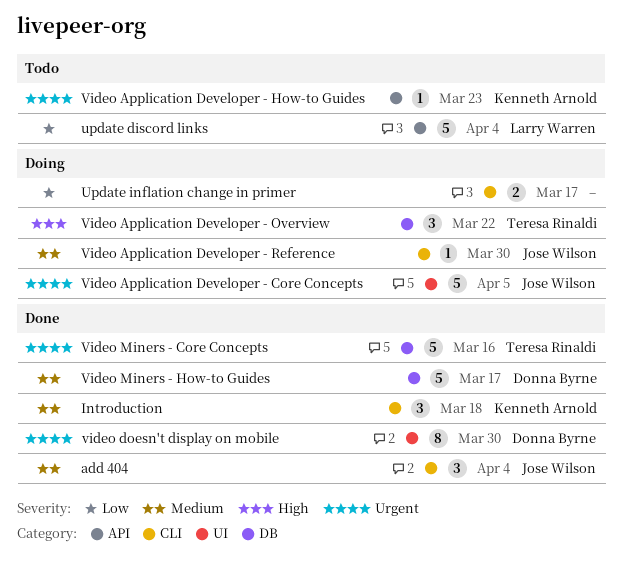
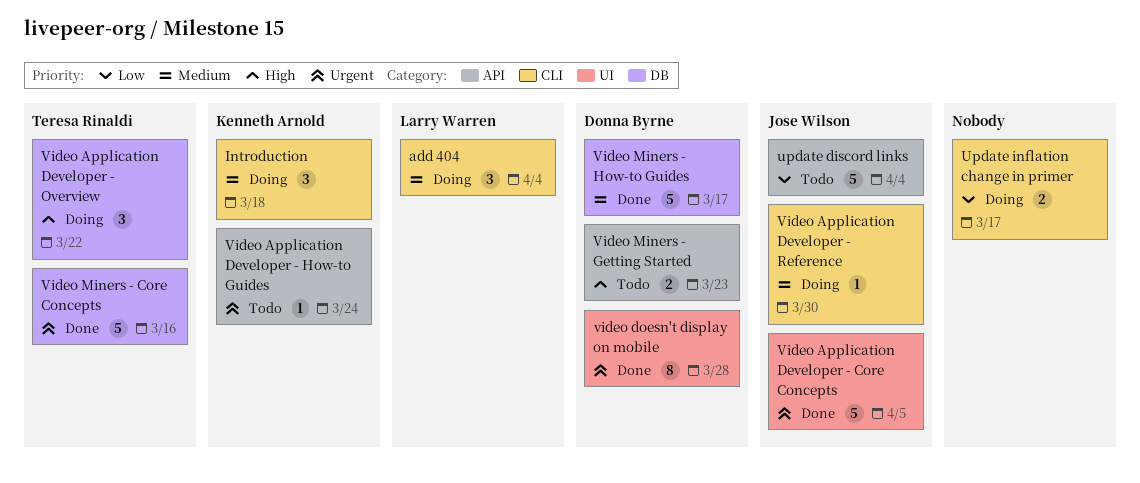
add 404, status: Done -> Doing
add 404, owner: Jose Wilson -> Larry Warren
Introduction, status: Done -> Doing
update discord links, owner: Larry Warren -> Jose Wilson
Video Application Developer - Core Concepts, status: Doing -> Done
Video Application Developer - How-to Guides, due: Mar 23 -> Mar 24
video doesn't display on mobile, due: Mar 30 -> Mar 28
Video Miners - Getting Started: none -> present

